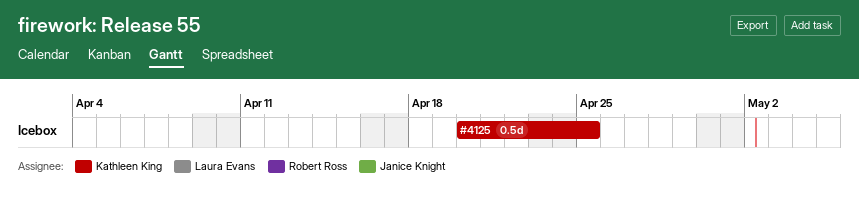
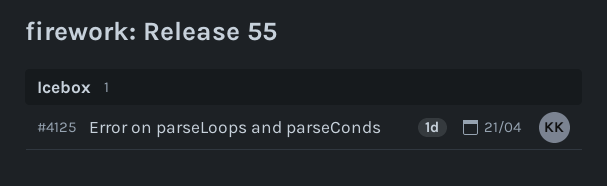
#4125, estimate: 0.5d -> 1d
#4125, due: Apr 25 -> Apr 21

